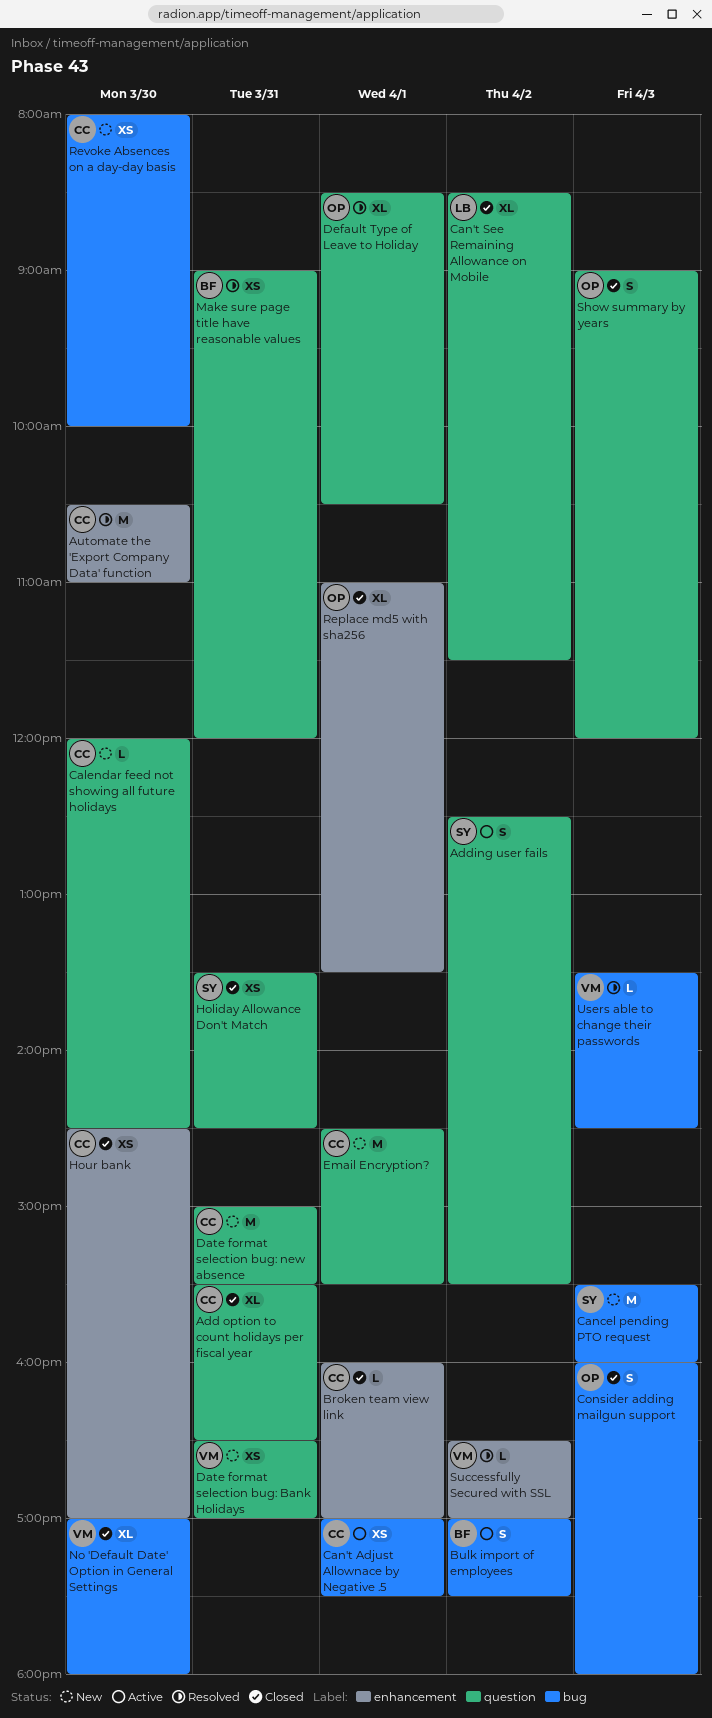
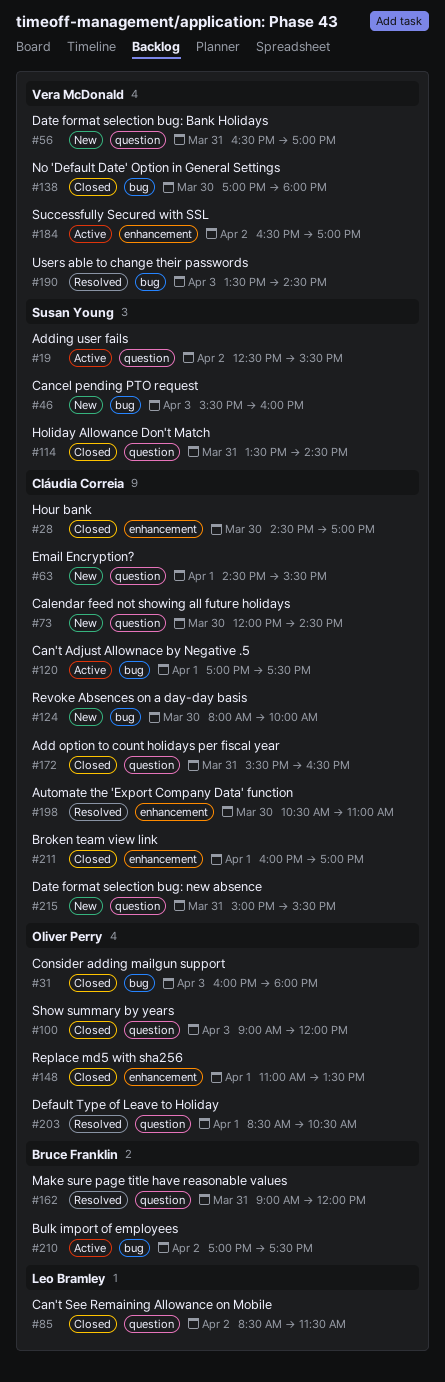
Successfully Secured with SSL, status: Resolved -> Active

